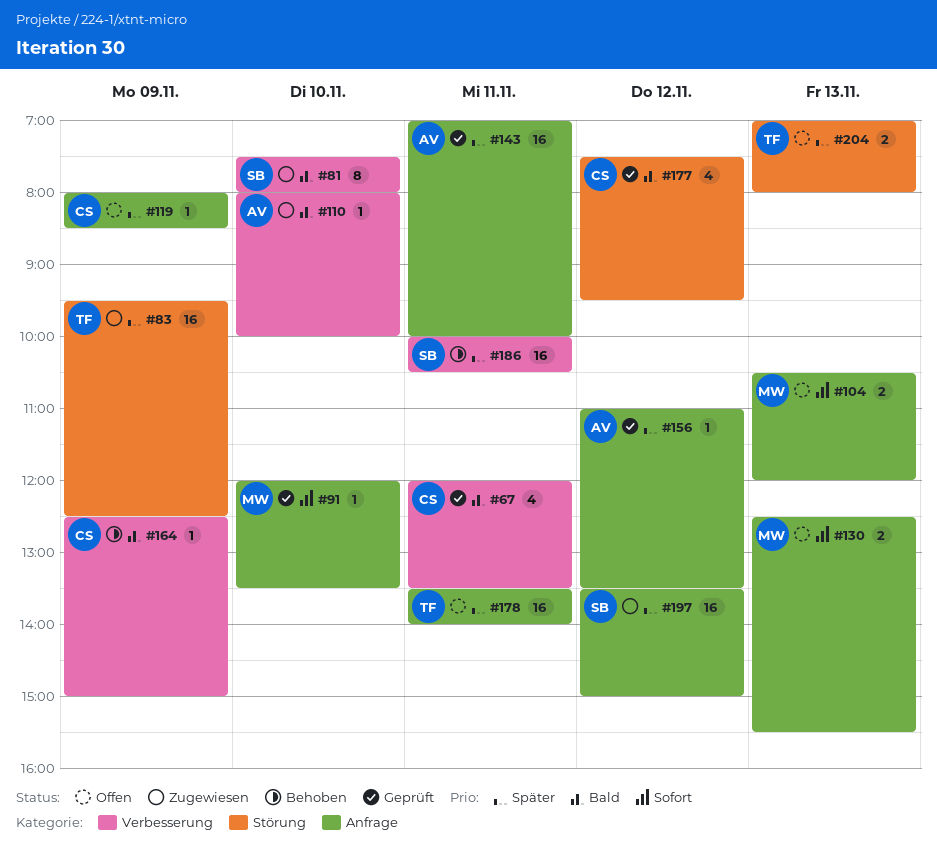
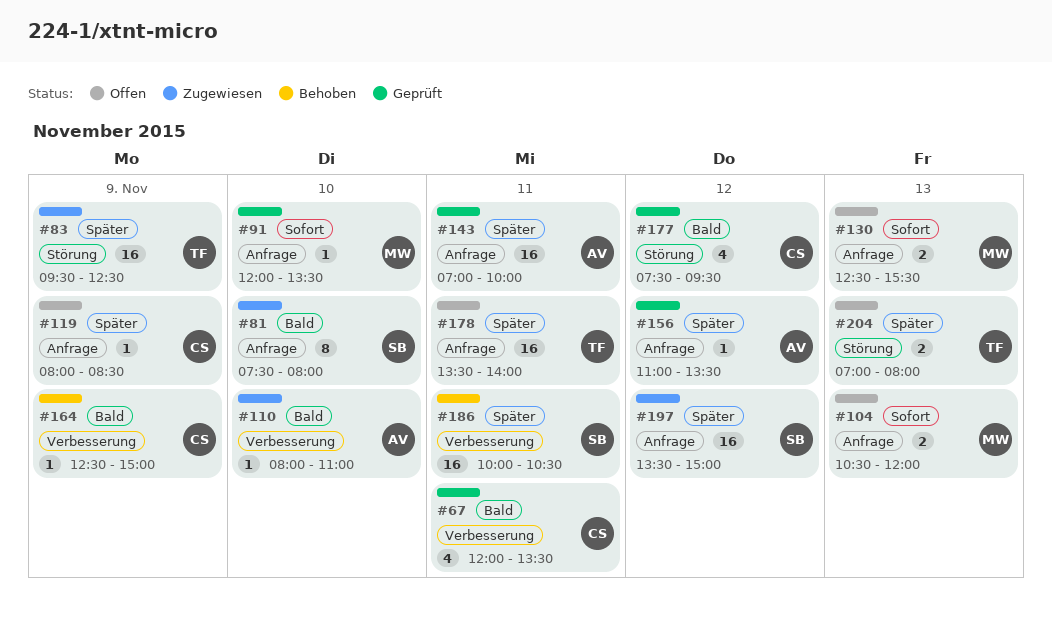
#81, label: Verbesserung -> Anfrage
#110, ends: 10:00 -> 11:00

